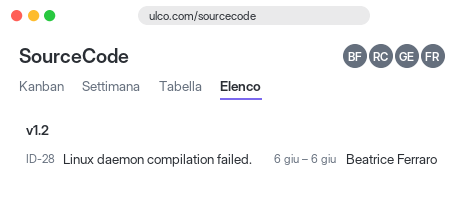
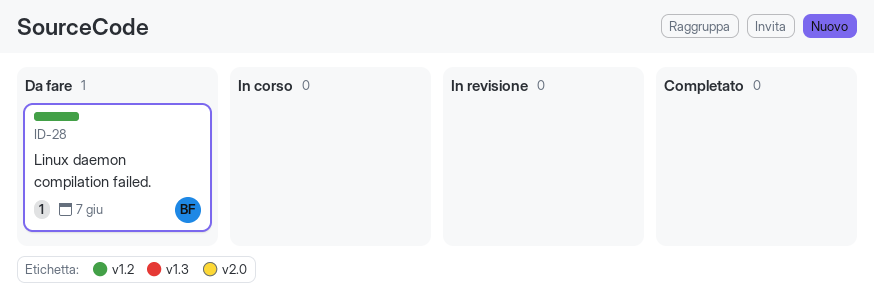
ID-28, due: Jun 6 -> Jun 7

